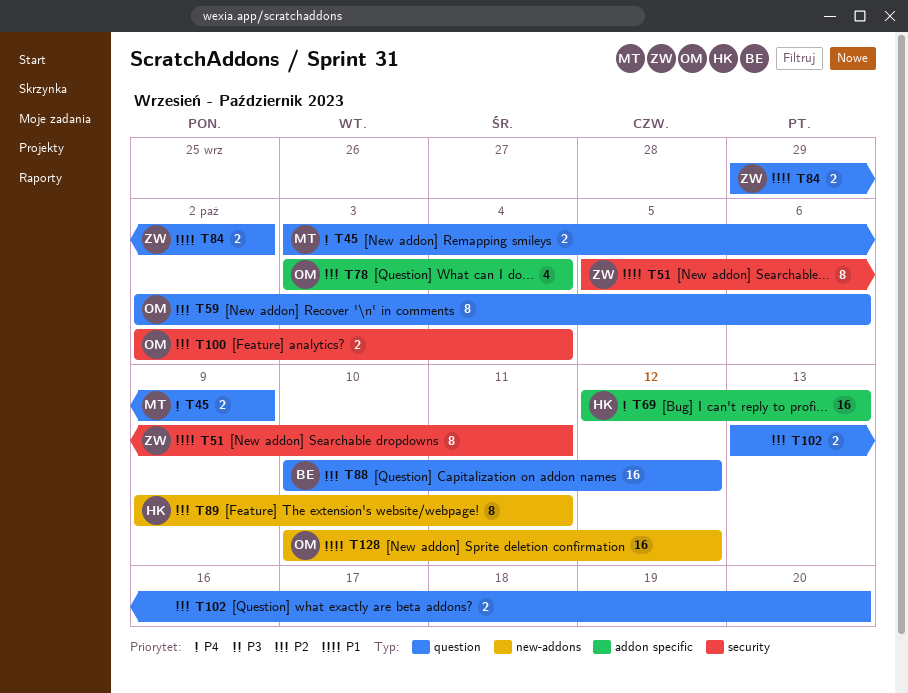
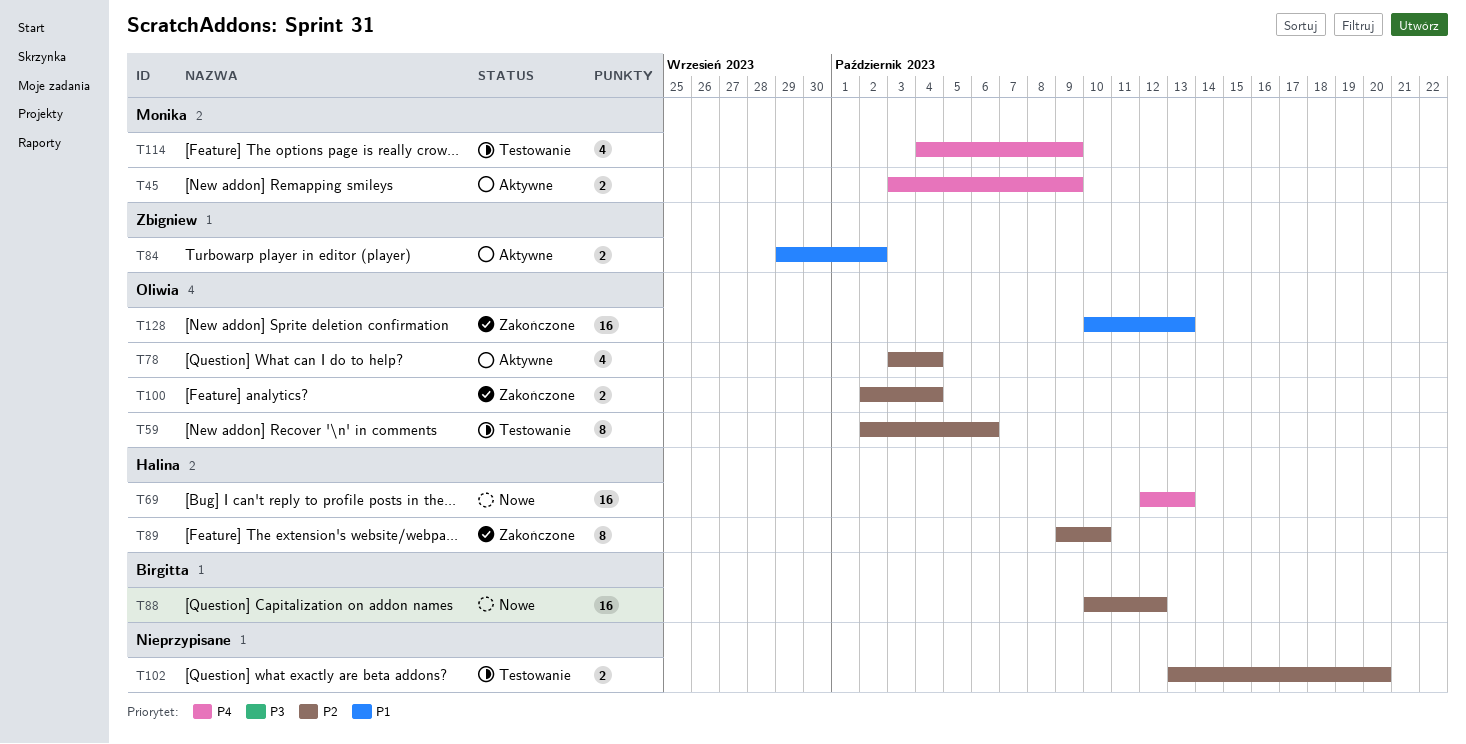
T51: present -> none
T89, due: Oct 11 -> Oct 10
T114: none -> present
T128, due: Oct 12 -> Oct 13

